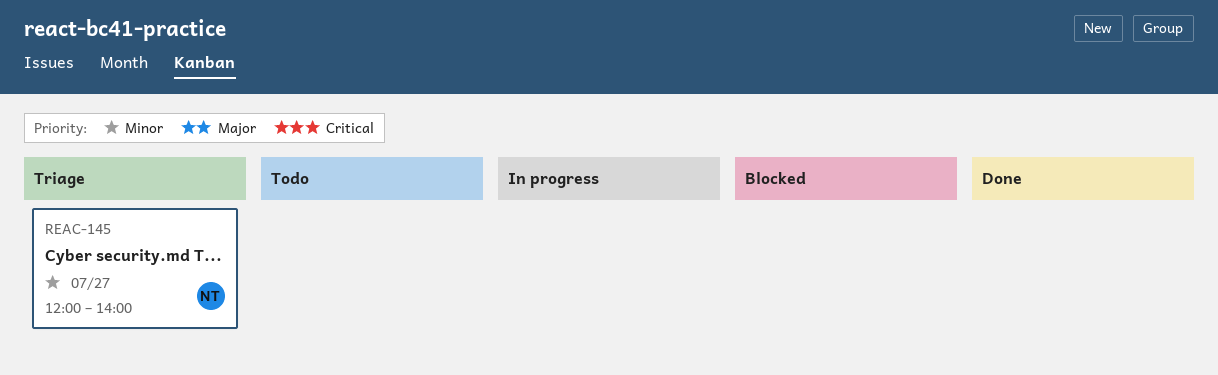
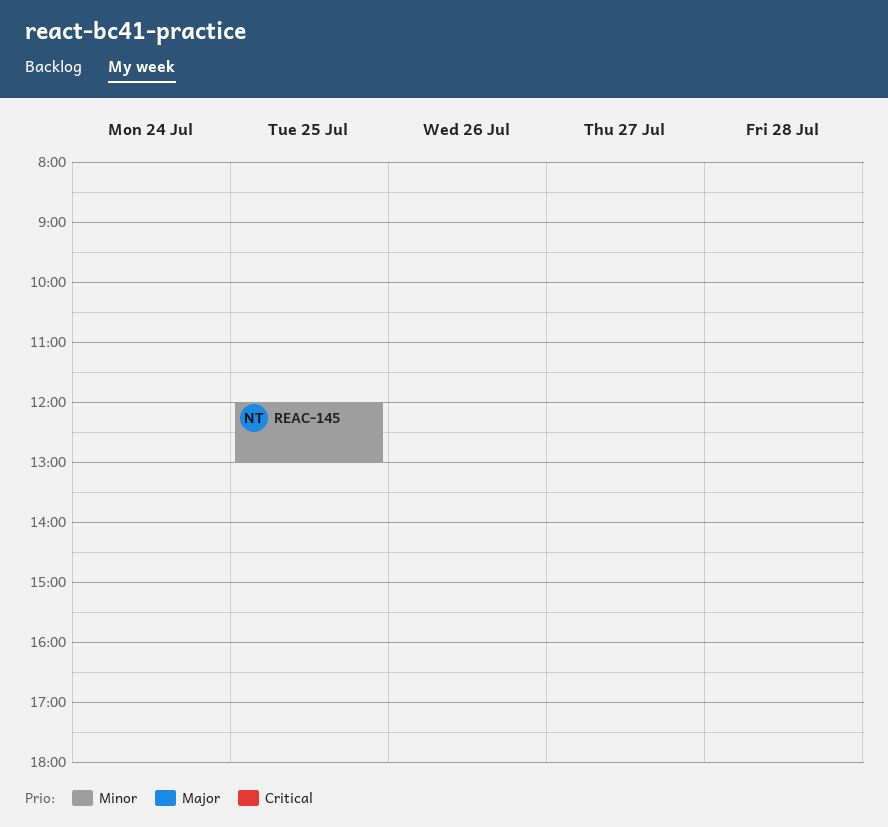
REAC-145, day: Jul 27 -> Jul 25
REAC-145, ends: 14:00 -> 13:00

